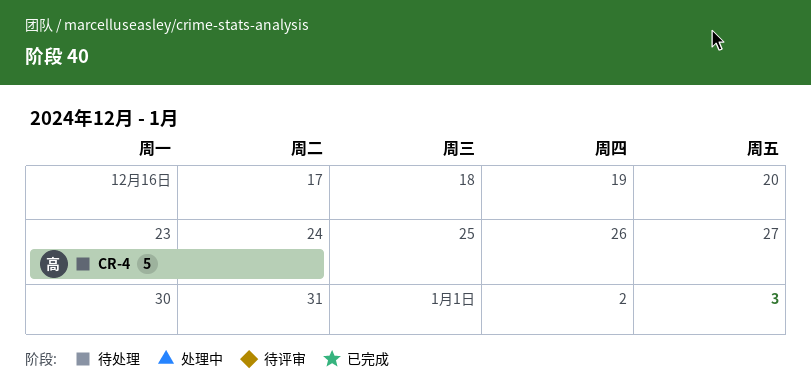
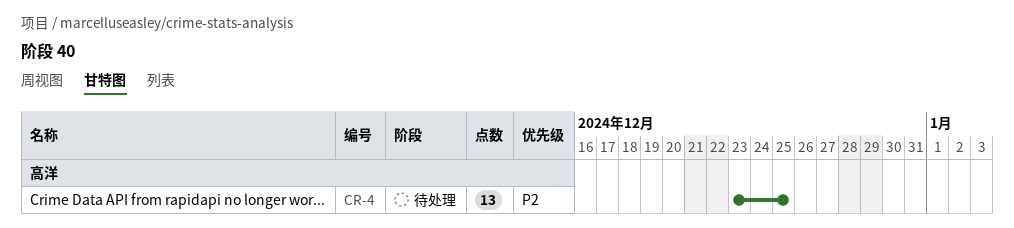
CR-4, estimate: 5 -> 13
CR-4, due: Dec 24 -> Dec 25

